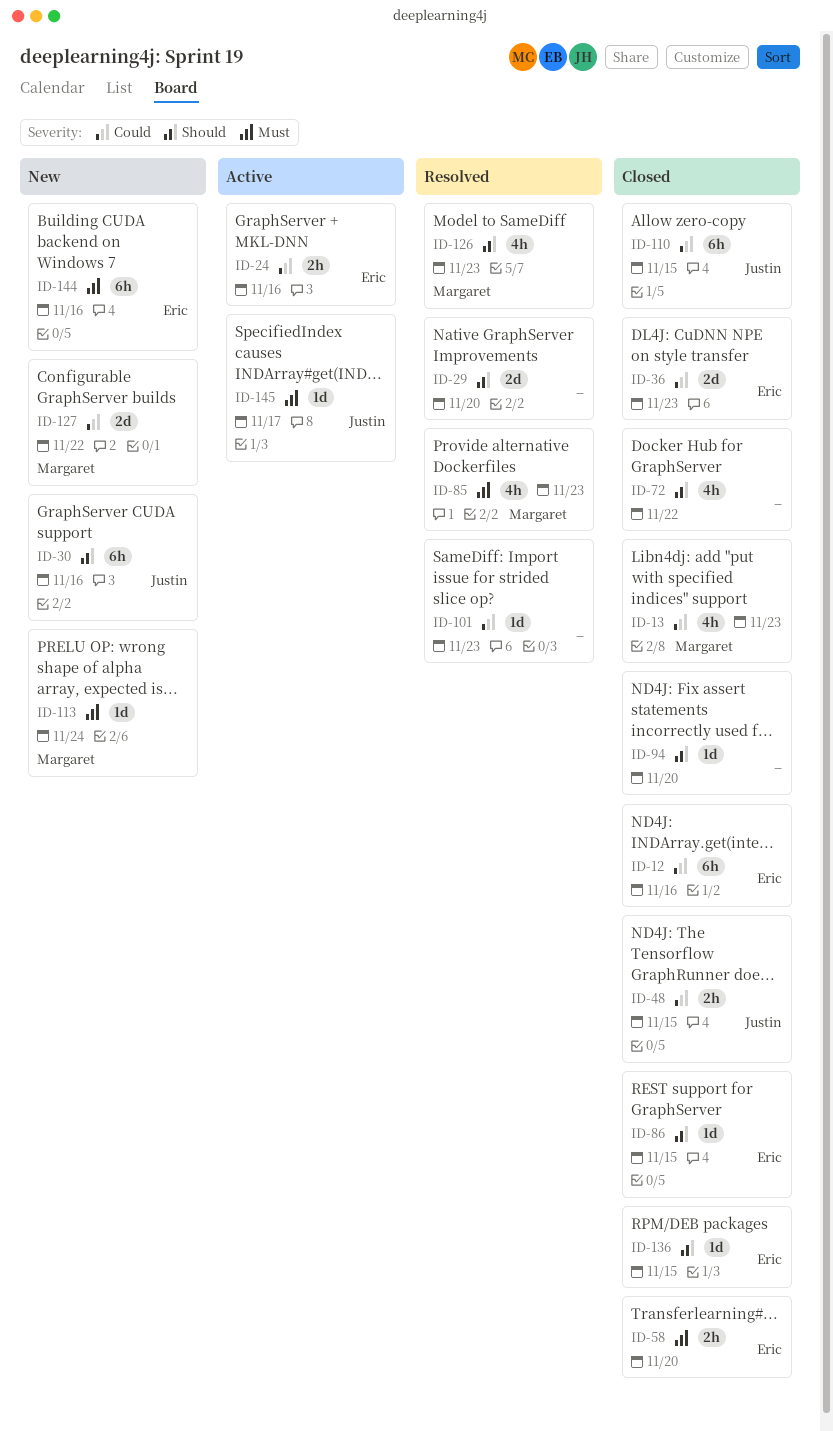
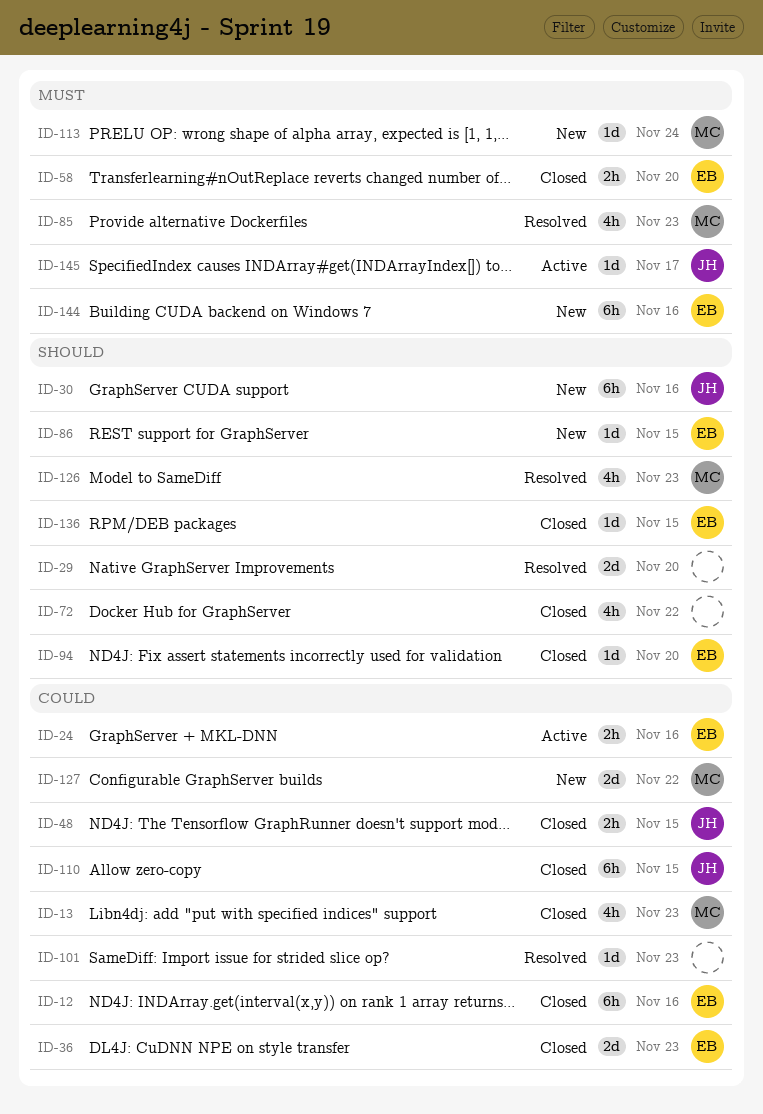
ID-86, status: Closed -> New
ID-94, owner: none -> Eric

